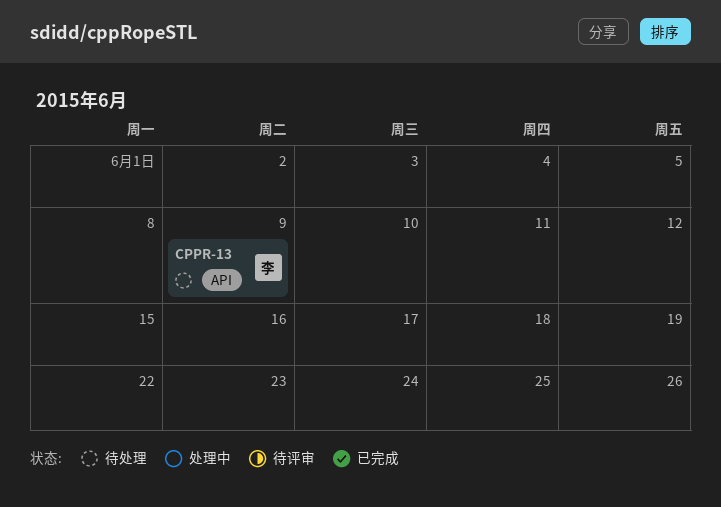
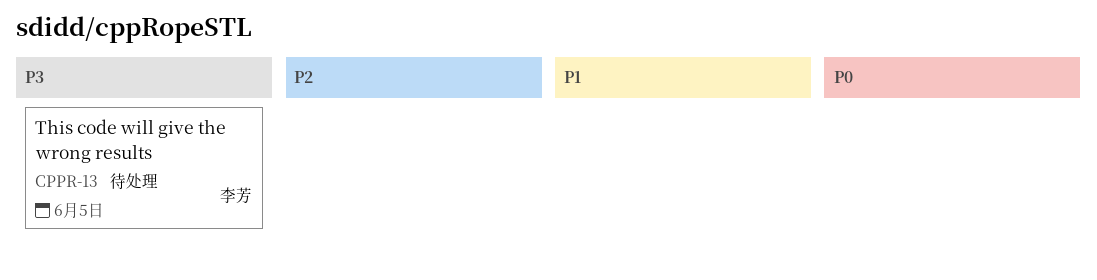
CPPR-13, due: Jun 9 -> Jun 5

